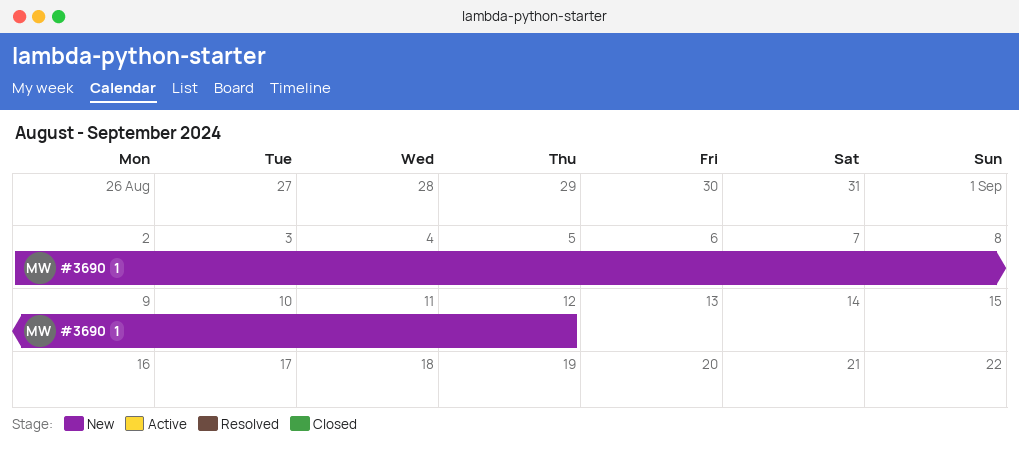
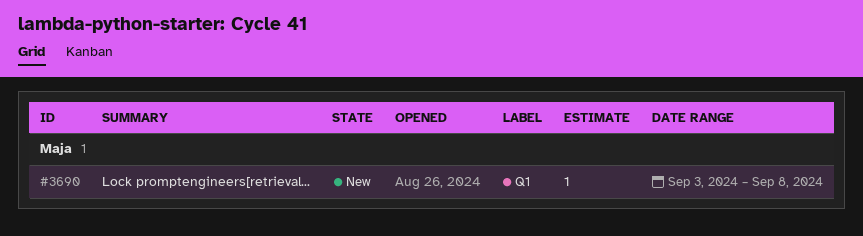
#3690, start: Sep 2 -> Sep 3
#3690, due: Sep 12 -> Sep 8

